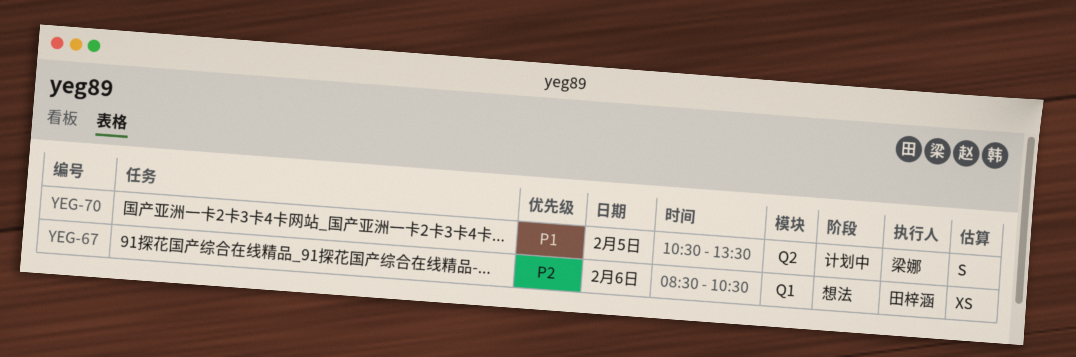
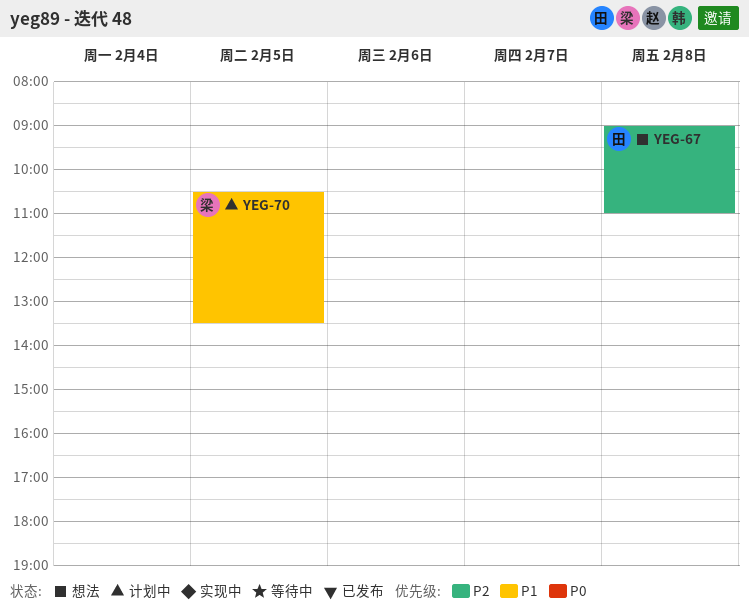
YEG-67, day: Feb 6 -> Feb 8
YEG-67, begins: 08:30 -> 09:00
YEG-67, ends: 10:30 -> 11:00

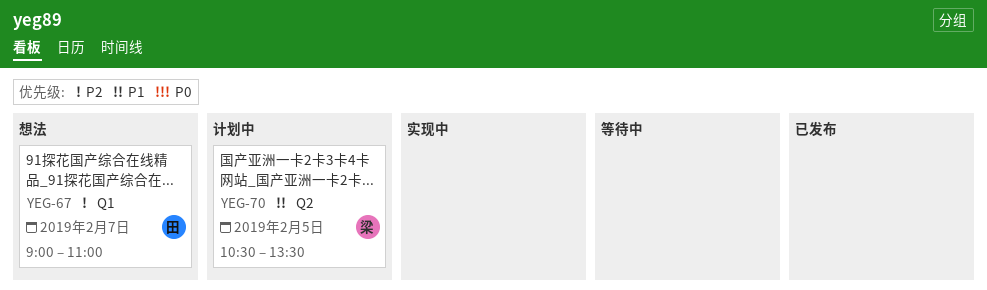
YEG-67, day: Feb 8 -> Feb 7

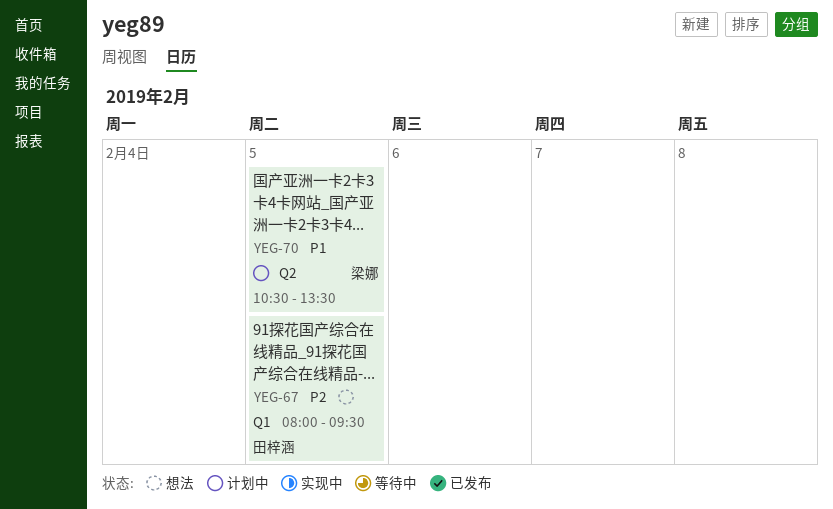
YEG-67, day: Feb 7 -> Feb 5
YEG-67, begins: 09:00 -> 08:00
YEG-67, ends: 11:00 -> 09:30

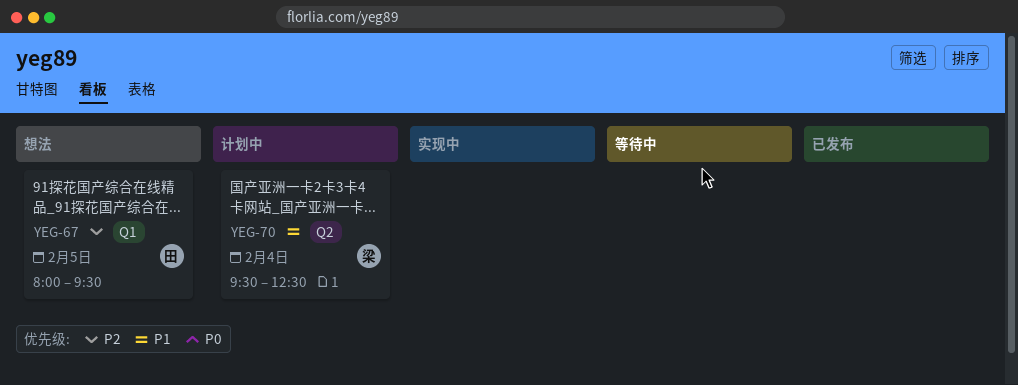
YEG-70, day: Feb 5 -> Feb 4
YEG-70, begins: 10:30 -> 09:30
YEG-70, ends: 13:30 -> 12:30

